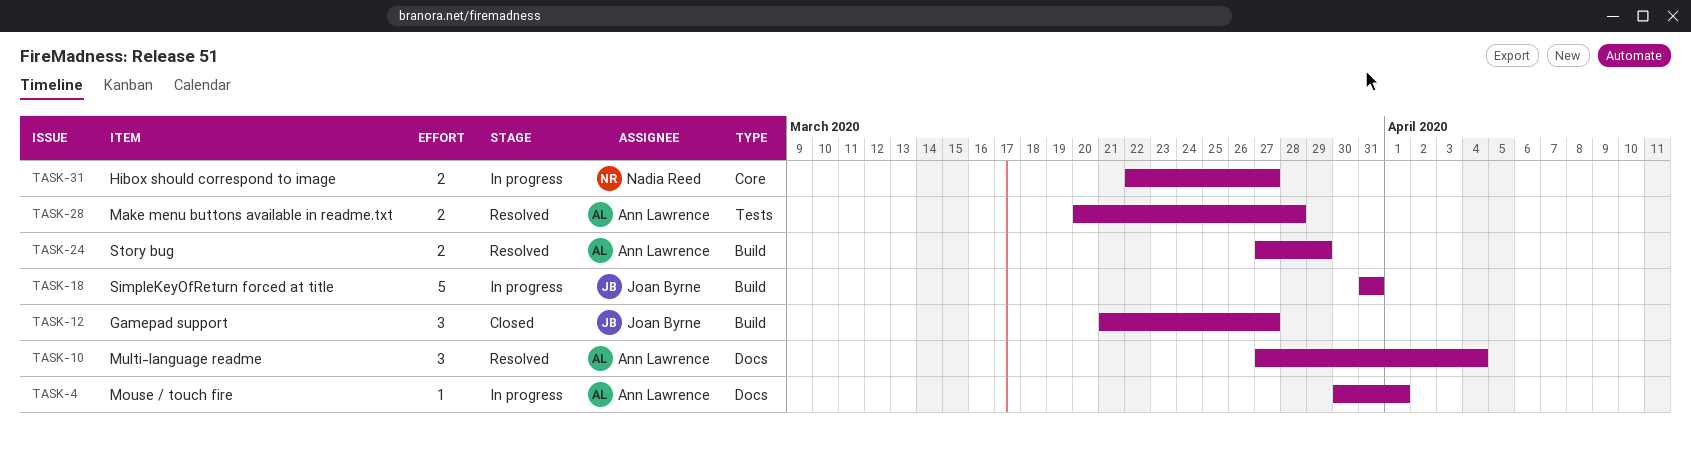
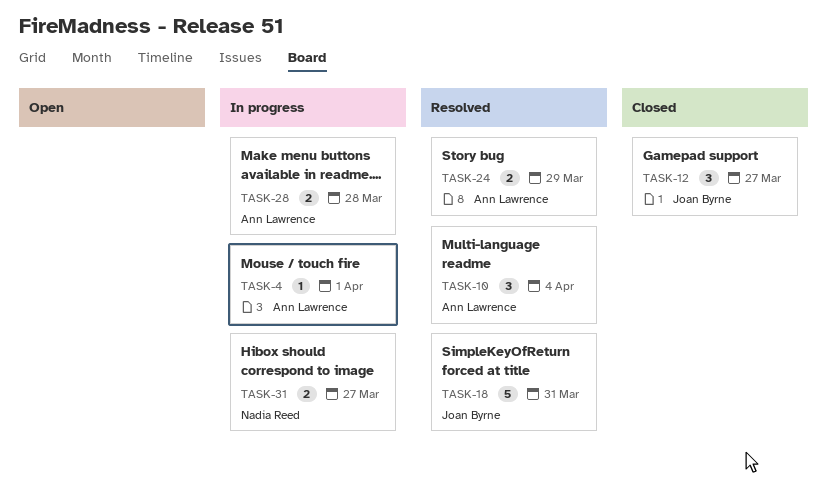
TASK-18, status: In progress -> Resolved
TASK-28, status: Resolved -> In progress

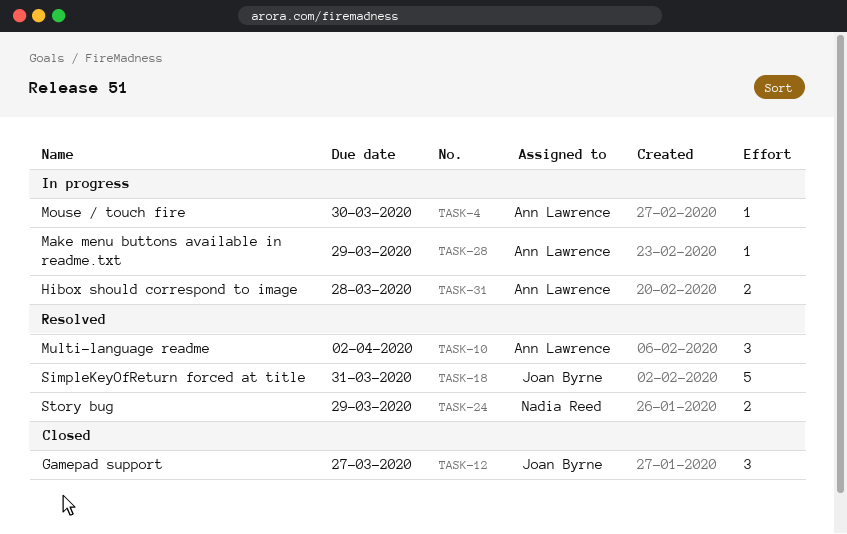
TASK-4, due: Apr 1 -> Mar 30
TASK-10, due: Apr 4 -> Apr 2
TASK-24, owner: Ann Lawrence -> Nadia Reed
TASK-28, estimate: 2 -> 1
TASK-28, due: Mar 28 -> Mar 29
TASK-31, owner: Nadia Reed -> Ann Lawrence
TASK-31, due: Mar 27 -> Mar 28

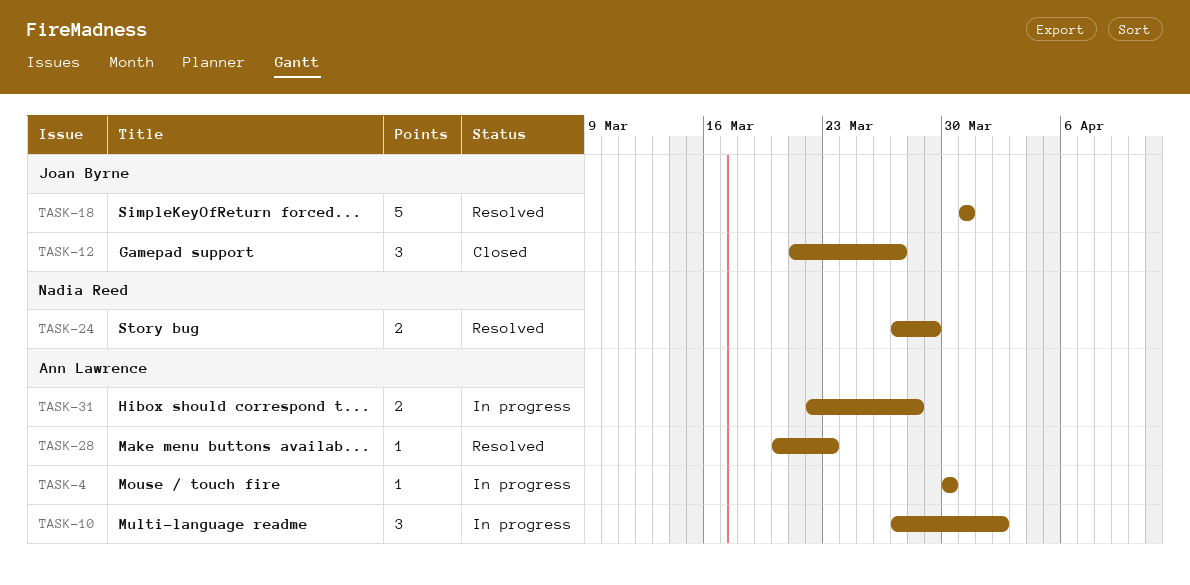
TASK-10, status: Resolved -> In progress
TASK-28, status: In progress -> Resolved
TASK-28, due: Mar 29 -> Mar 23

